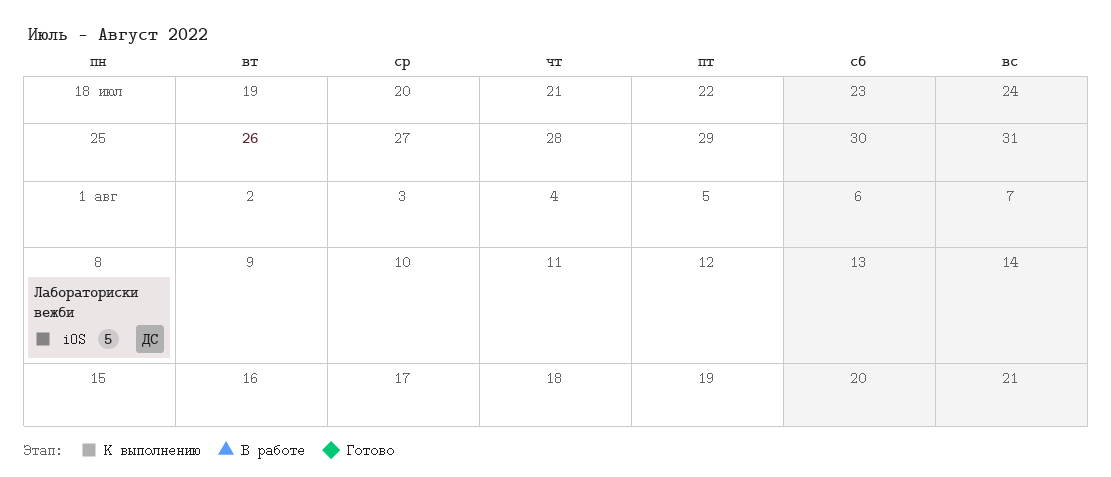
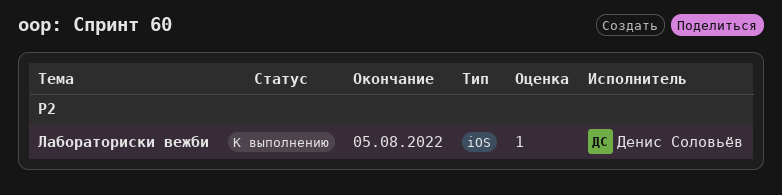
Лабораториски вежби, estimate: 5 -> 1
Лабораториски вежби, due: Aug 8 -> Aug 5

